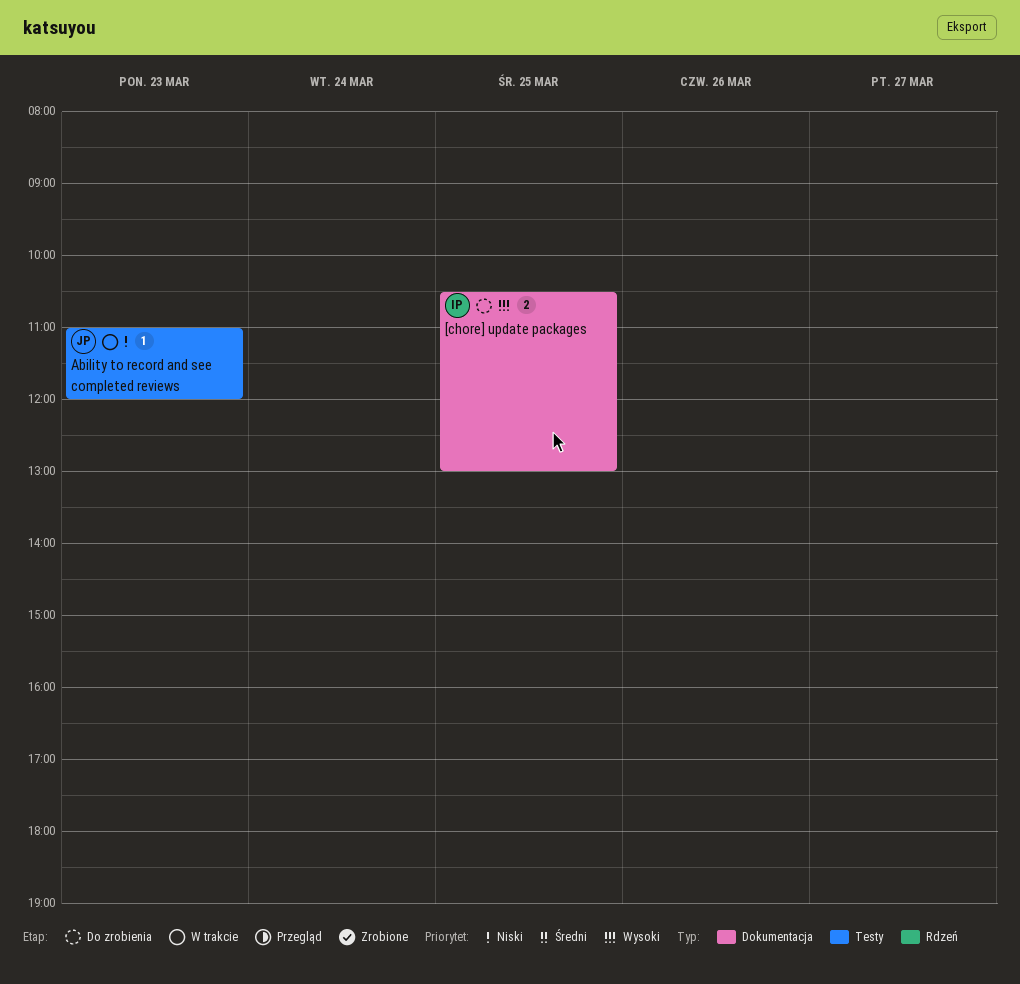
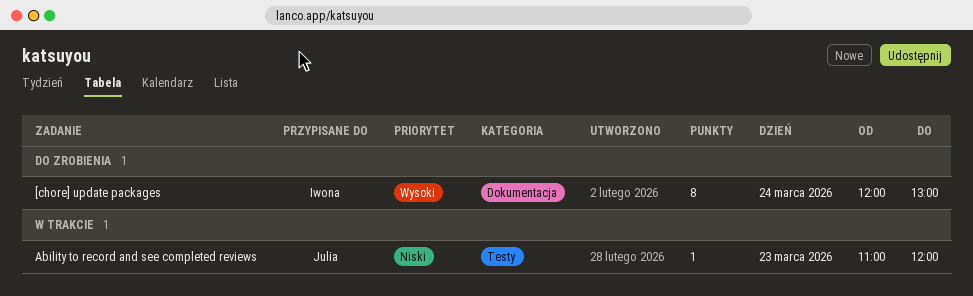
[chore] update packages, estimate: 2 -> 8
[chore] update packages, day: Mar 25 -> Mar 24
[chore] update packages, begins: 10:30 -> 12:00

